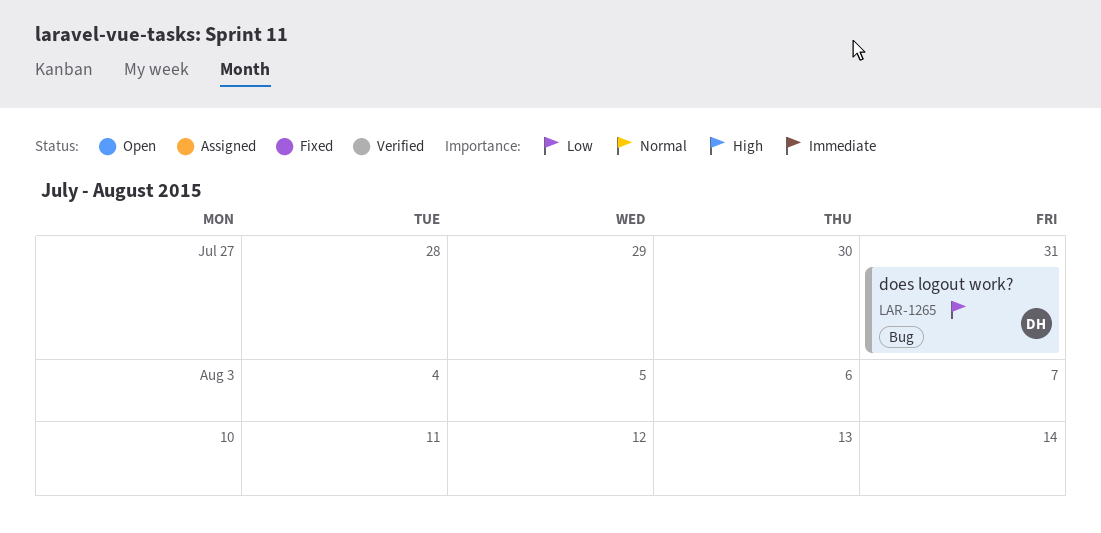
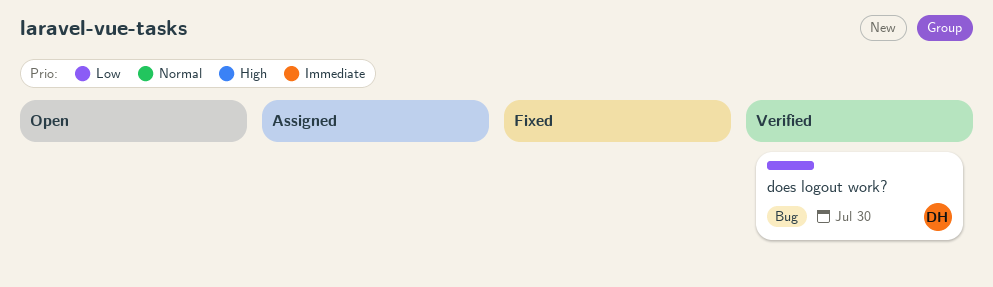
does logout work?, due: Jul 31 -> Jul 30

